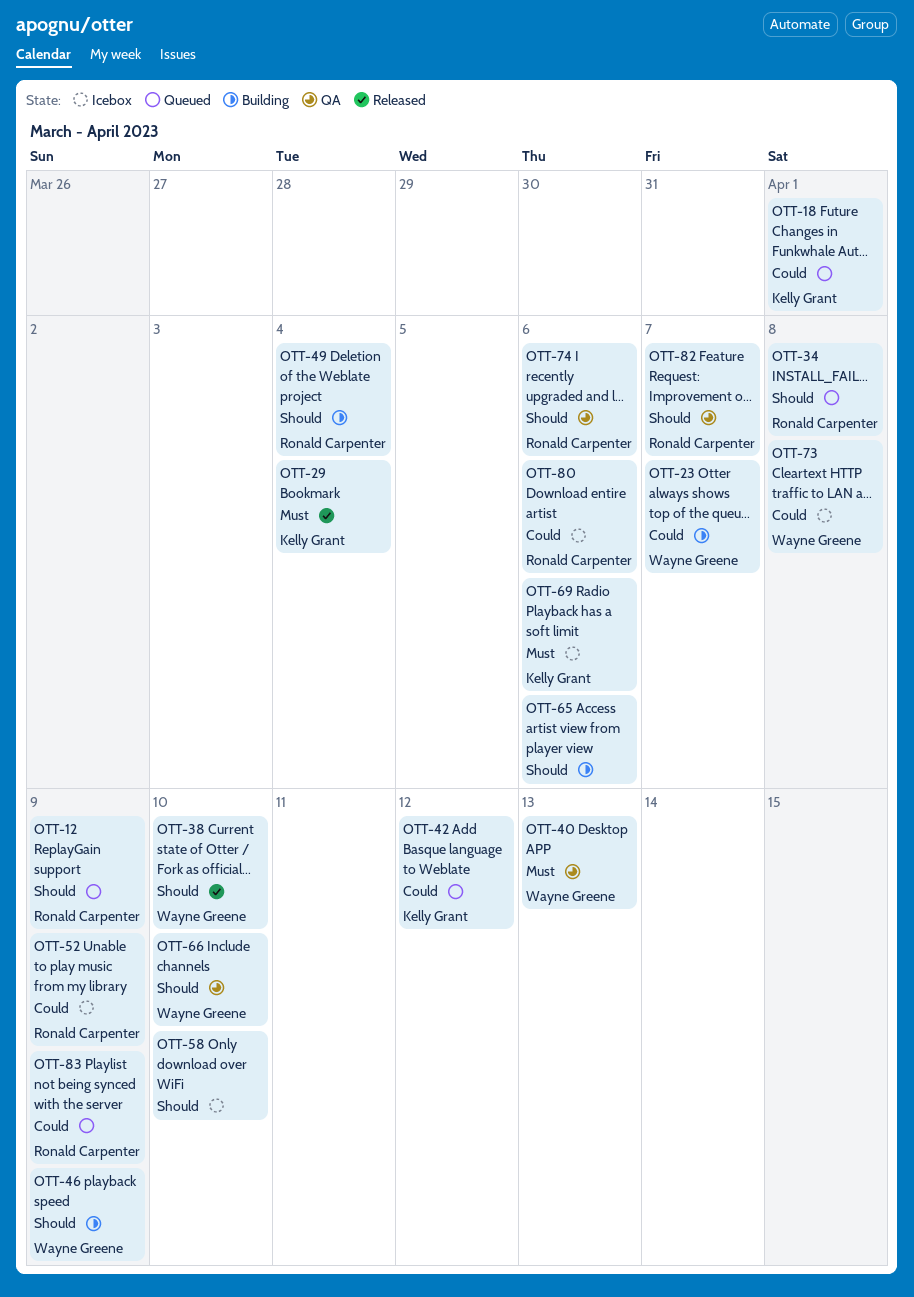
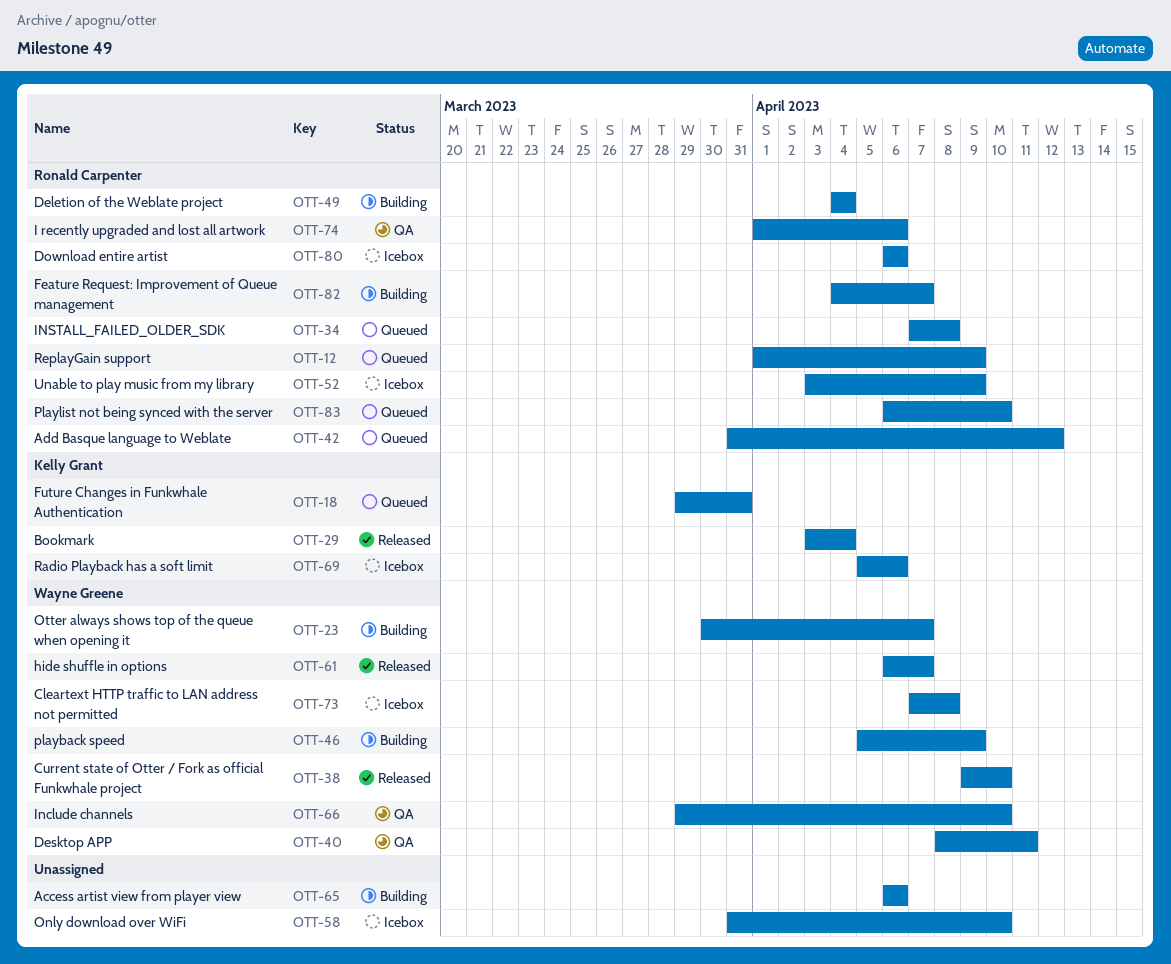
OTT-18, due: Apr 1 -> Mar 31
OTT-40, due: Apr 13 -> Apr 11
OTT-42, owner: Kelly Grant -> Ronald Carpenter
OTT-61: none -> present
OTT-82, status: QA -> Building
OTT-83, due: Apr 9 -> Apr 10

